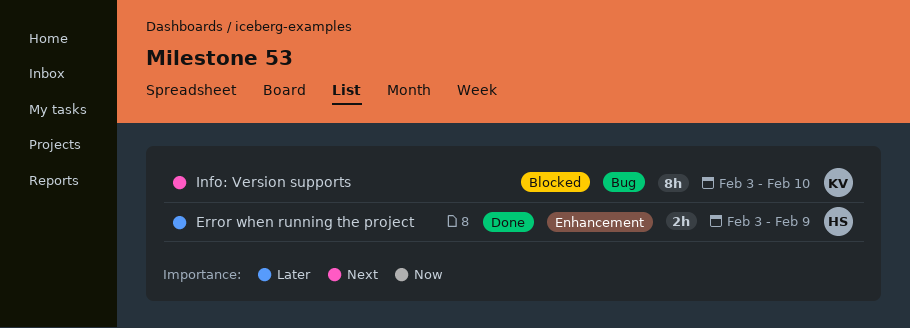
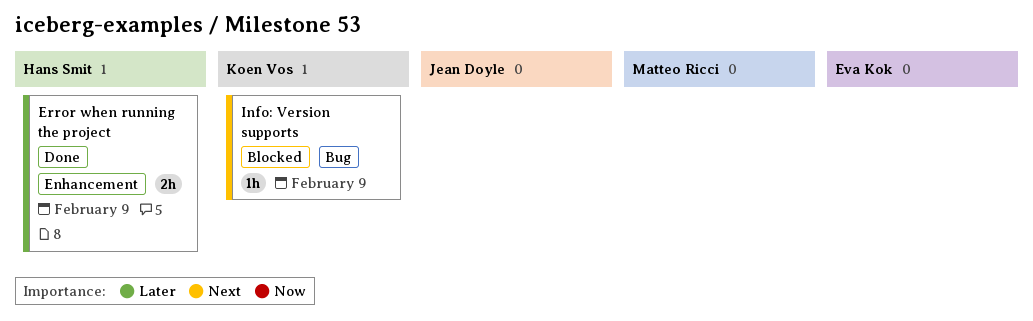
Info: Version supports, estimate: 8h -> 1h
Info: Version supports, due: Feb 10 -> Feb 9

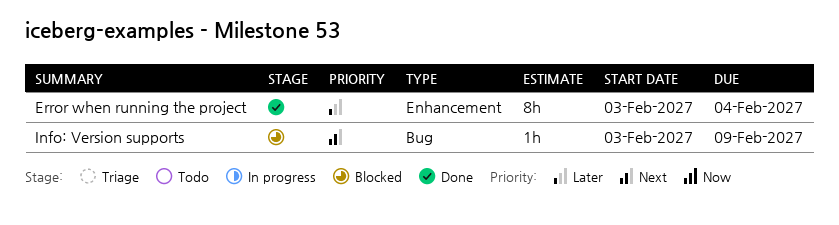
Error when running the project, estimate: 2h -> 8h
Error when running the project, due: Feb 9 -> Feb 4

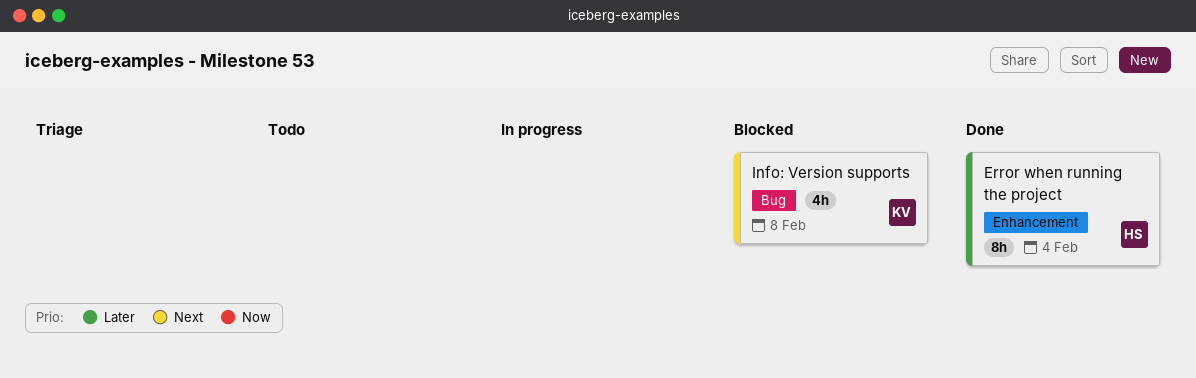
Info: Version supports, estimate: 1h -> 4h
Info: Version supports, due: Feb 9 -> Feb 8

